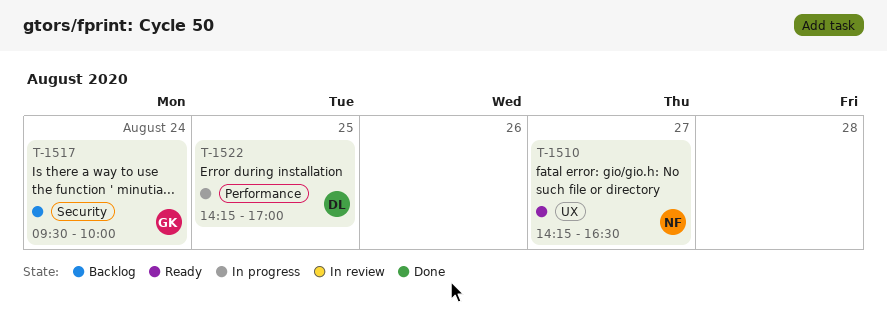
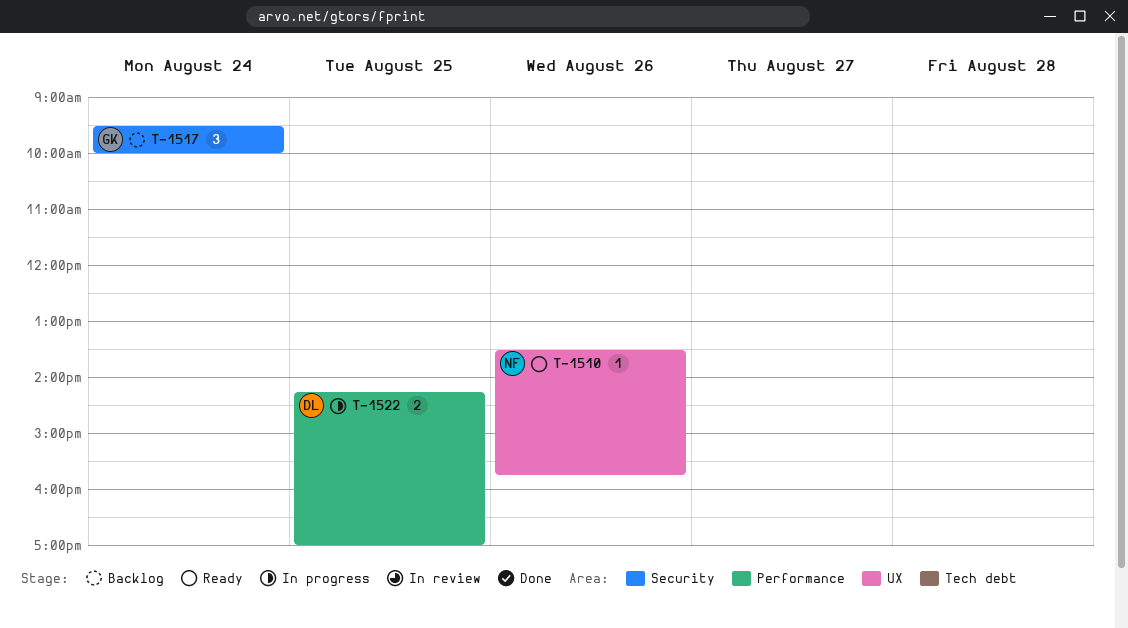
T-1510, day: Aug 27 -> Aug 26
T-1510, begins: 14:15 -> 13:30
T-1510, ends: 16:30 -> 15:45

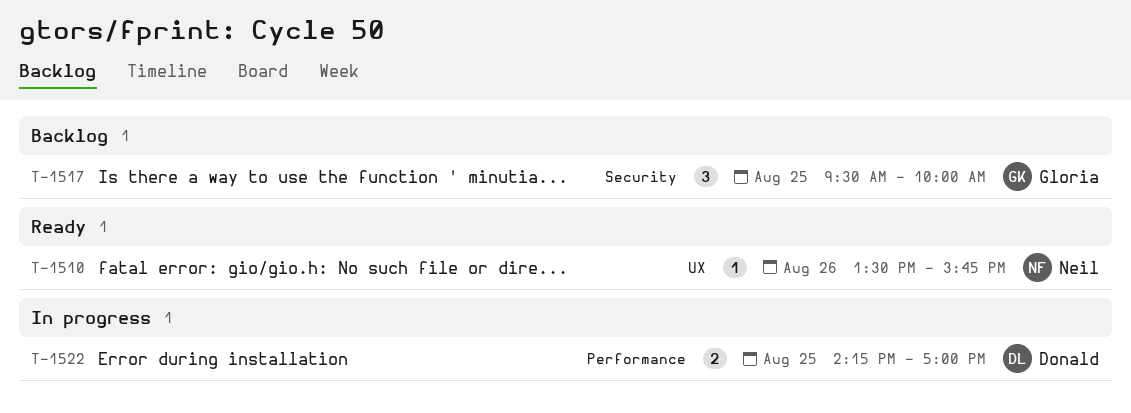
T-1517, day: Aug 24 -> Aug 25

